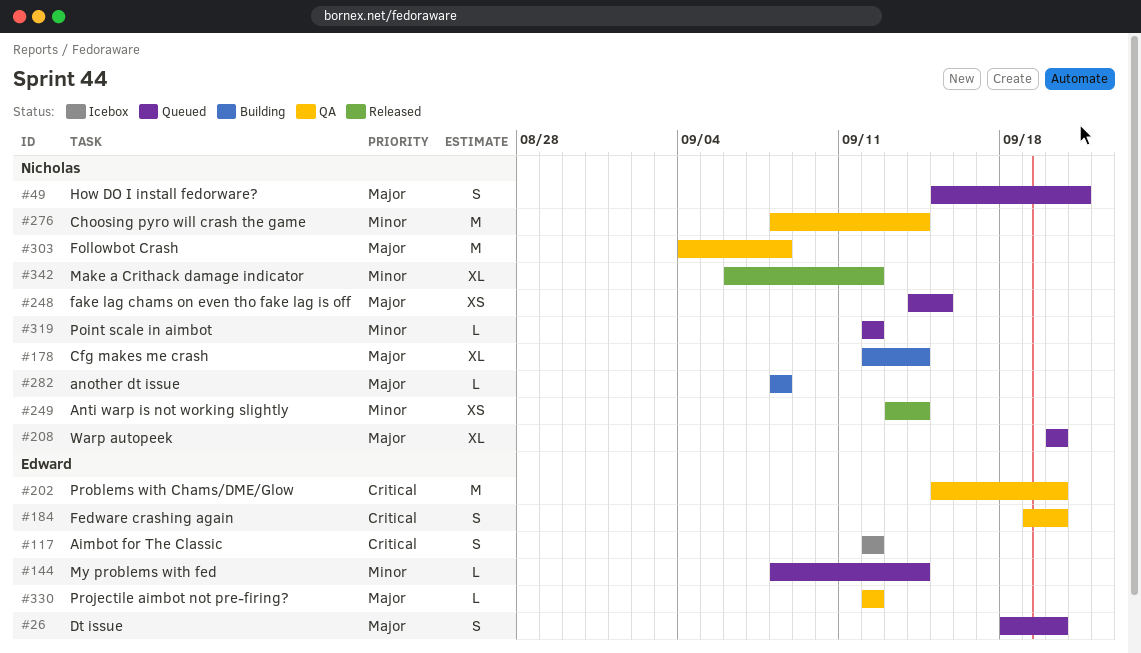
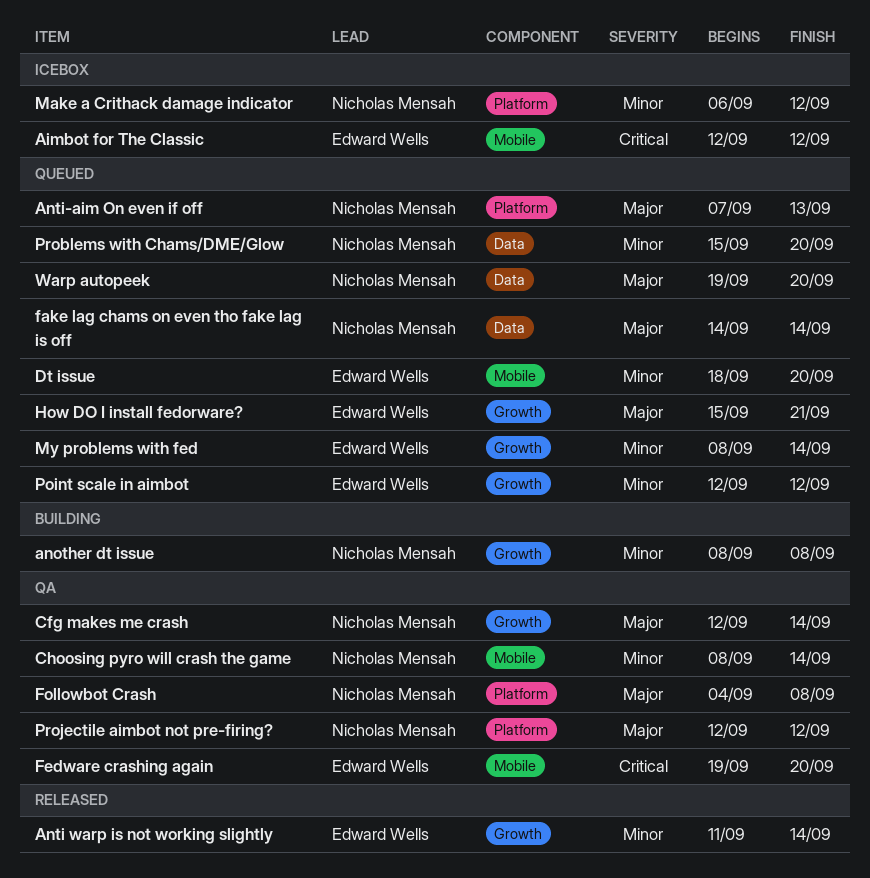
another dt issue, priority: Major -> Minor
Anti warp is not working slightly, owner: Nicholas Mensah -> Edward Wells
Anti warp is not working slightly, start: Sep 13 -> Sep 11
Anti-aim On even if off: none -> present
Cfg makes me crash, status: Building -> QA
Dt issue, priority: Major -> Minor
fake lag chams on even tho fake lag is off, due: Sep 15 -> Sep 14
How DO I install fedorware?, owner: Nicholas Mensah -> Edward Wells
Make a Crithack damage indicator, status: Released -> Icebox
Point scale in aimbot, owner: Nicholas Mensah -> Edward Wells
Problems with Chams/DME/Glow, status: QA -> Queued
Problems with Chams/DME/Glow, owner: Edward Wells -> Nicholas Mensah
Problems with Chams/DME/Glow, priority: Critical -> Minor
Projectile aimbot not pre-firing?, owner: Edward Wells -> Nicholas Mensah
Warp autopeek, start: Sep 20 -> Sep 19

